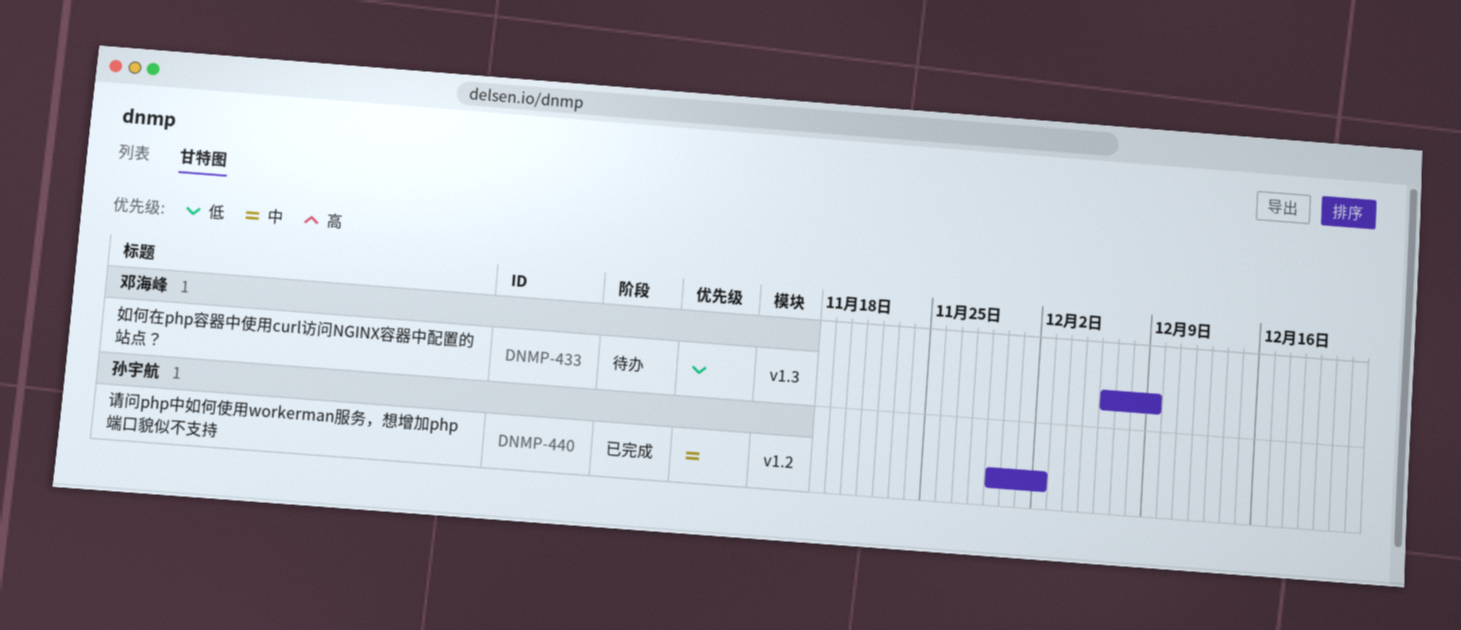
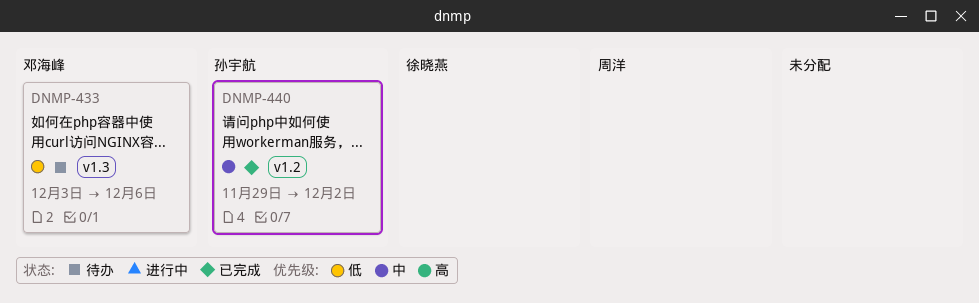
DNMP-433, start: Dec 6 -> Dec 3
DNMP-433, due: Dec 9 -> Dec 6

